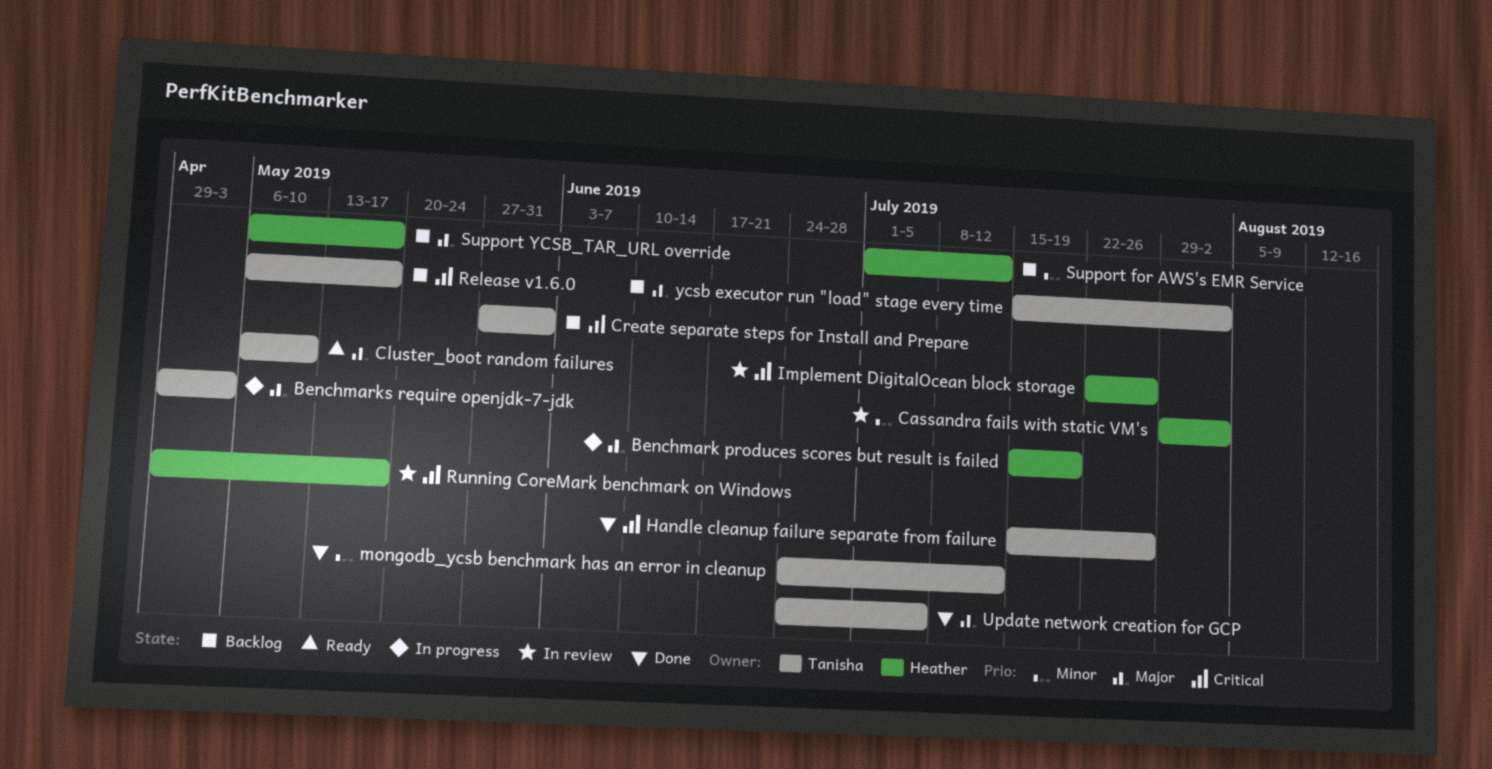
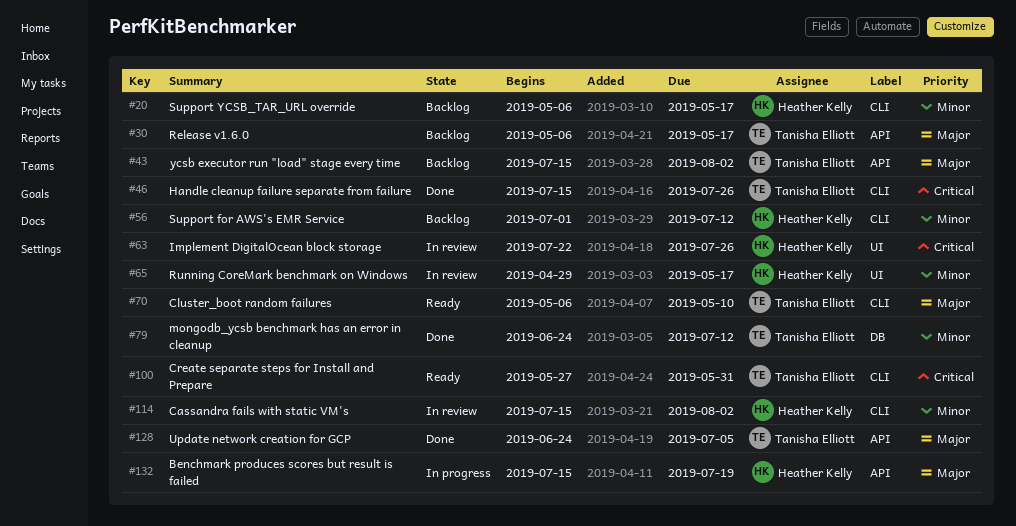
Benchmarks require openjdk-7-jdk: present -> none
Cassandra fails with static VM's, start: Jul 29 -> Jul 15
Create separate steps for Install and Prepare, status: Backlog -> Ready
Release v1.6.0, priority: Critical -> Major
Running CoreMark benchmark on Windows, priority: Critical -> Minor
Support YCSB_TAR_URL override, priority: Major -> Minor

